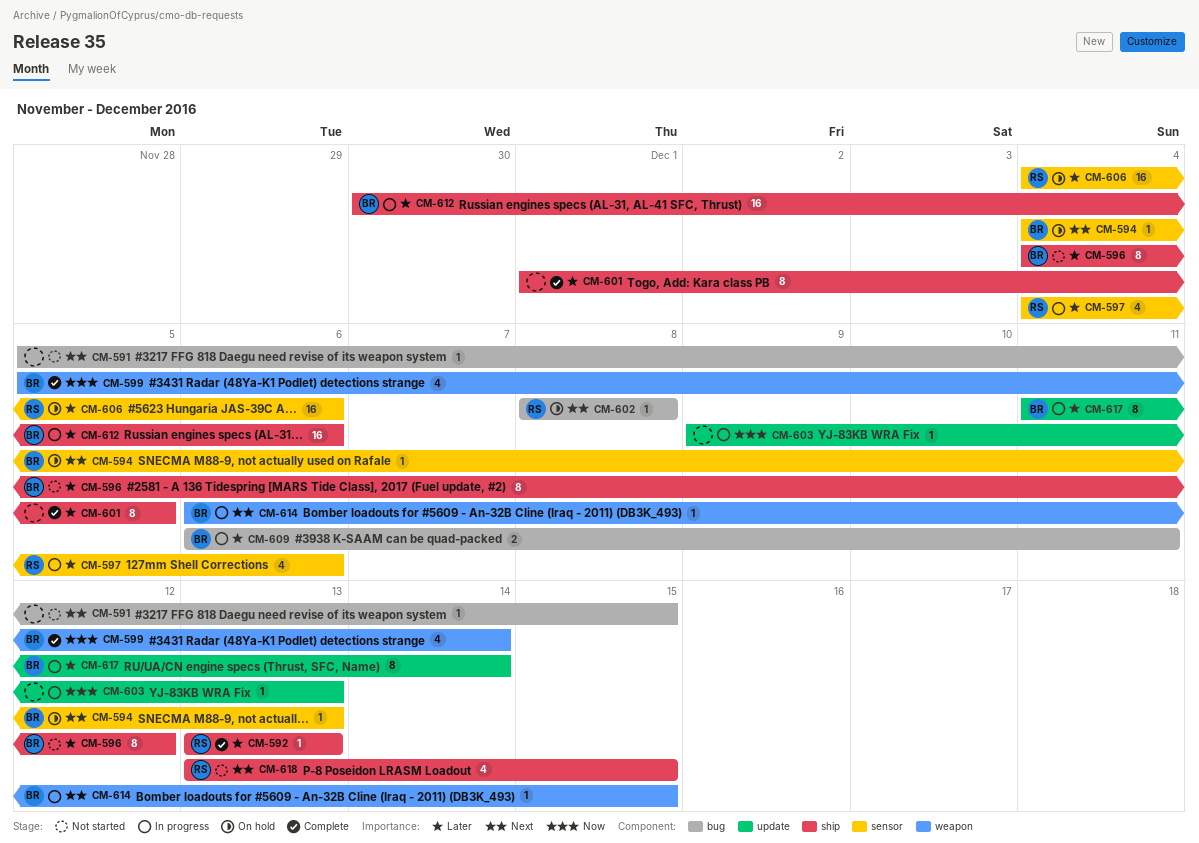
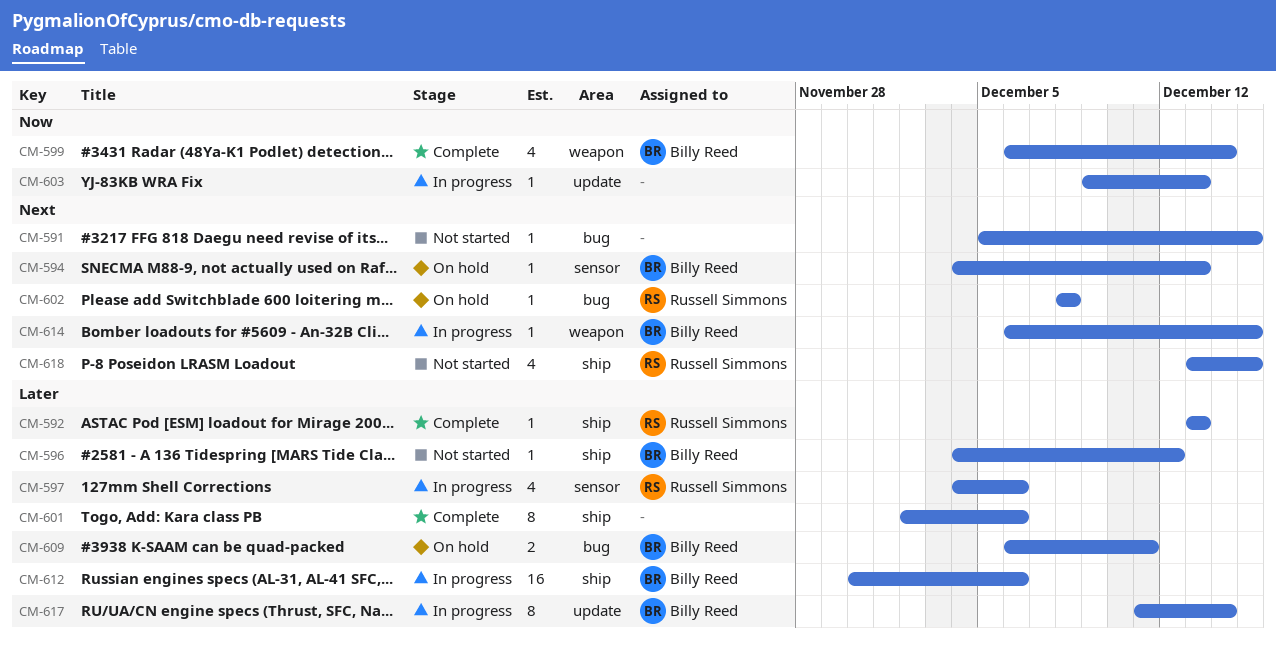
CM-596, estimate: 8 -> 1
CM-599, start: Dec 5 -> Dec 6
CM-601, start: Dec 1 -> Dec 2
CM-601, due: Dec 5 -> Dec 6
CM-606: present -> none
CM-609, status: In progress -> On hold

